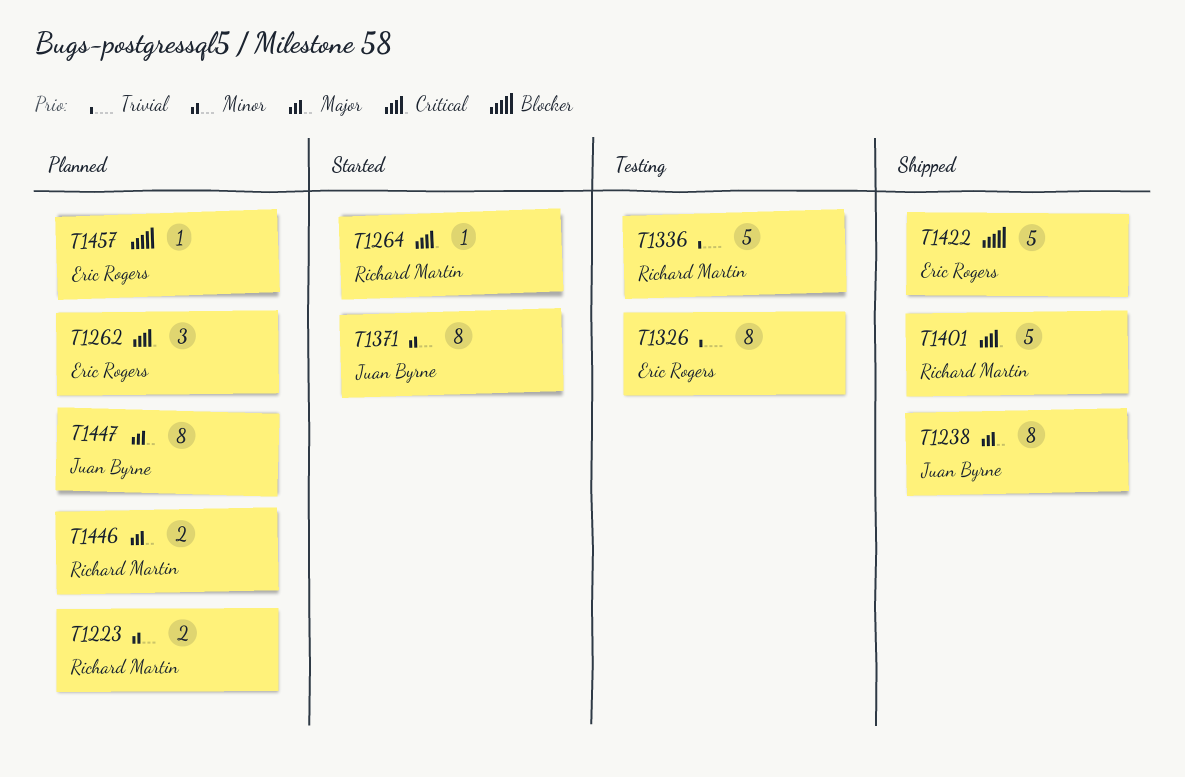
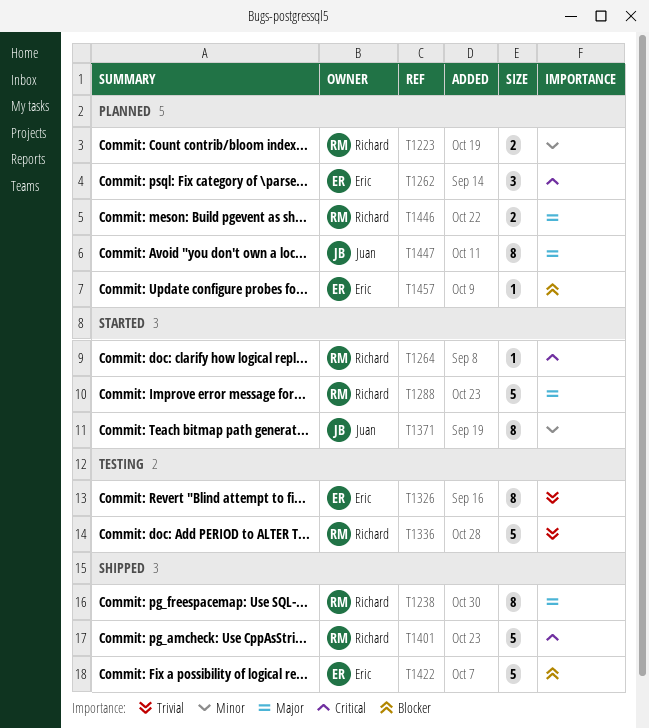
T1238, owner: Juan Byrne -> Richard Martin
T1288: none -> present

